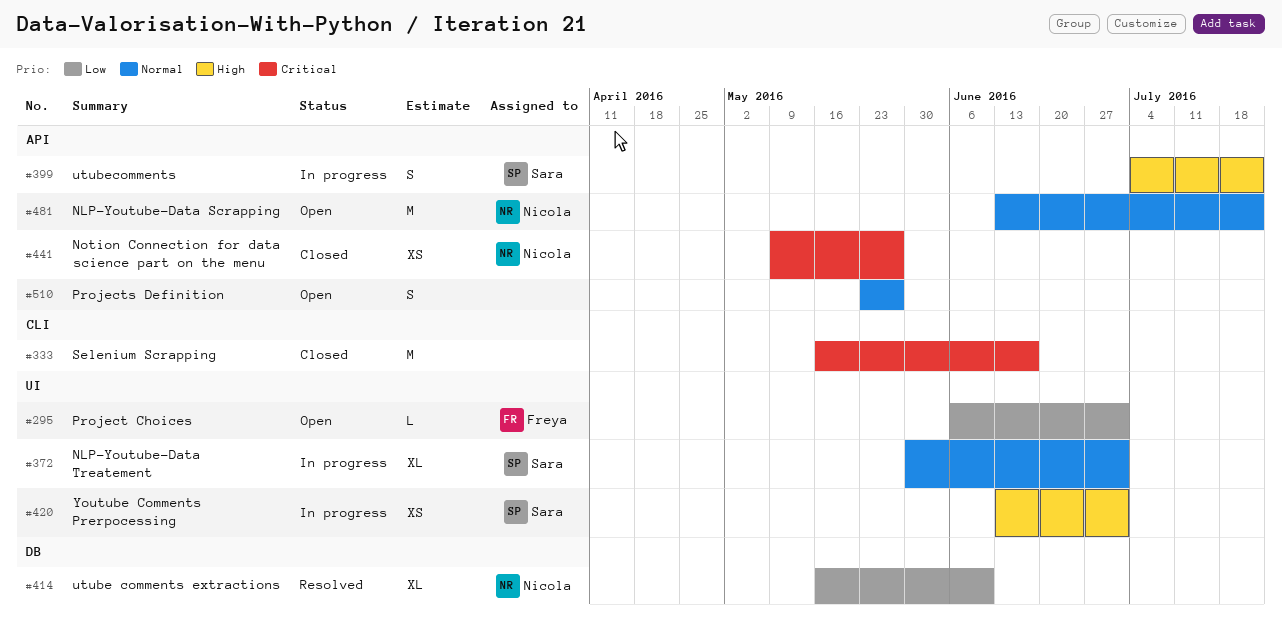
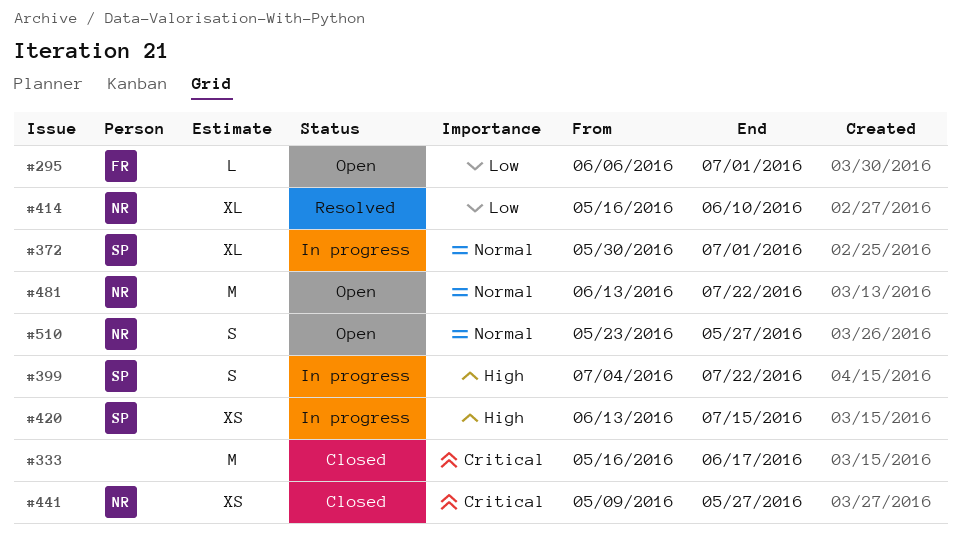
#420, due: Jul 1 -> Jul 15
#510, owner: none -> Nicola

